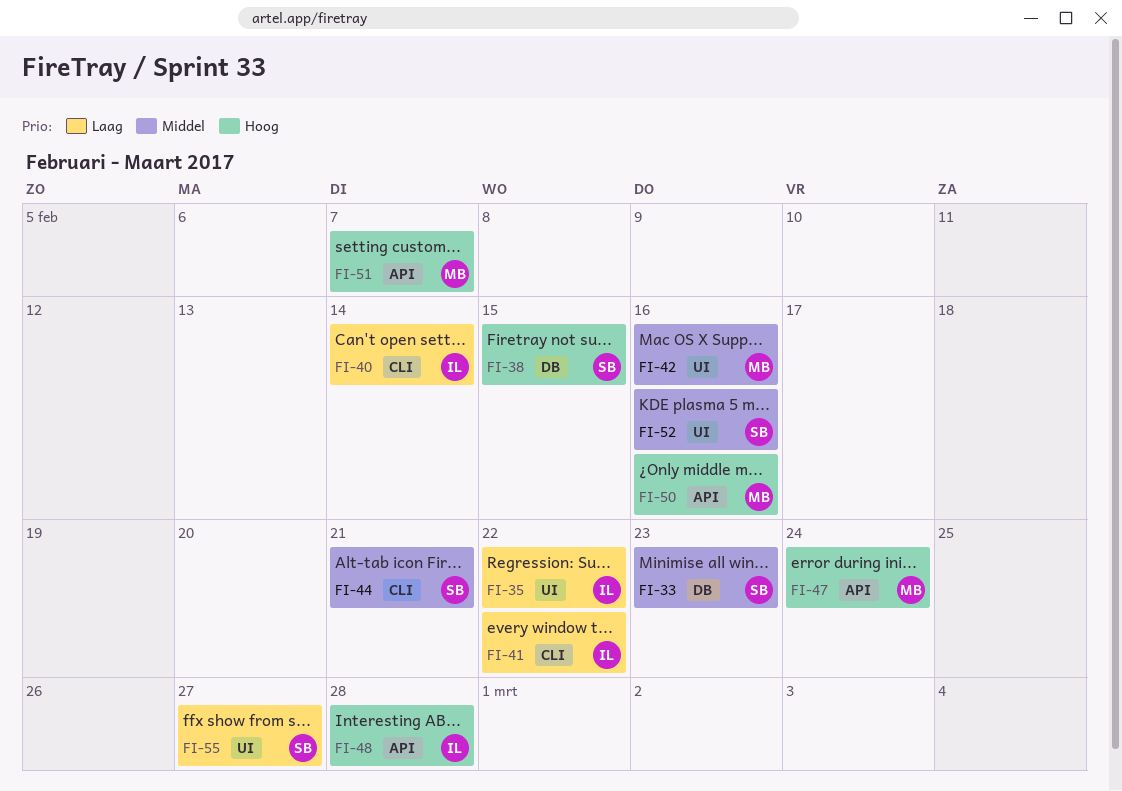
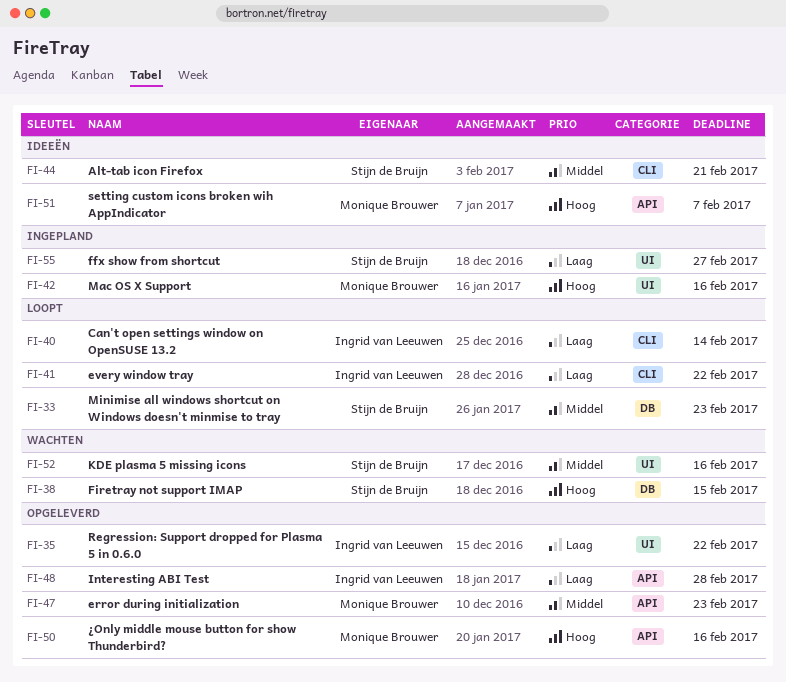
FI-42, priority: Middel -> Hoog
FI-47, priority: Hoog -> Middel
FI-47, due: Feb 24 -> Feb 23
FI-48, priority: Hoog -> Laag

